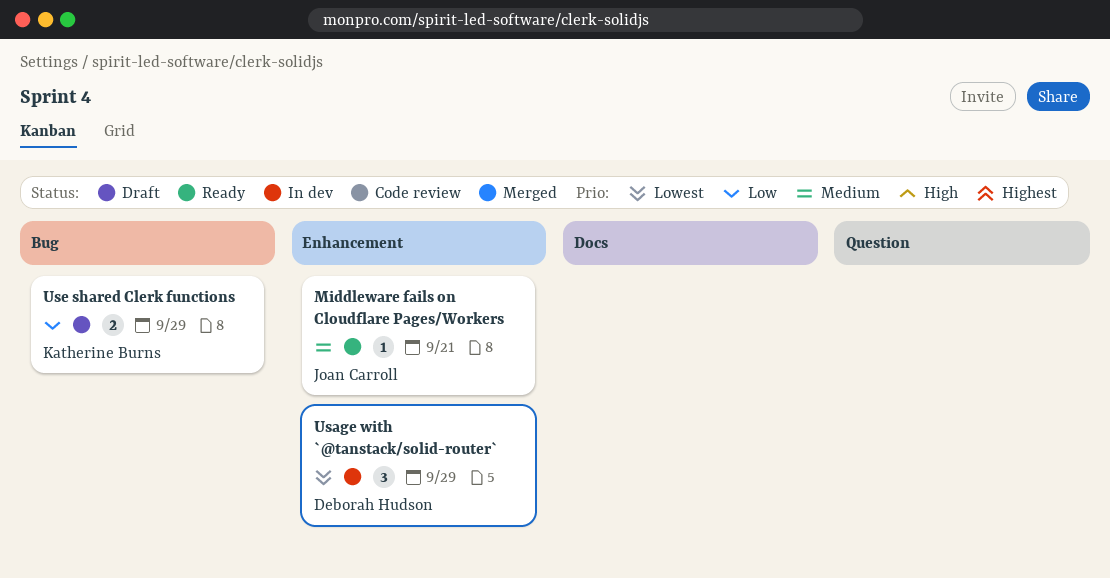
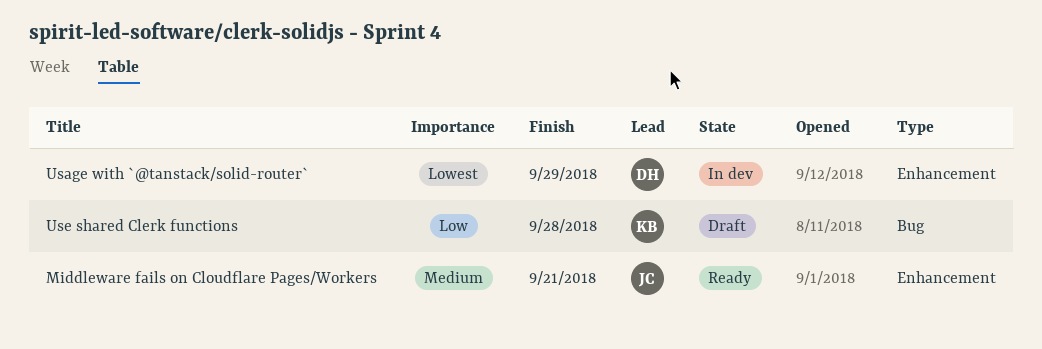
Use shared Clerk functions, due: Sep 29 -> Sep 28

